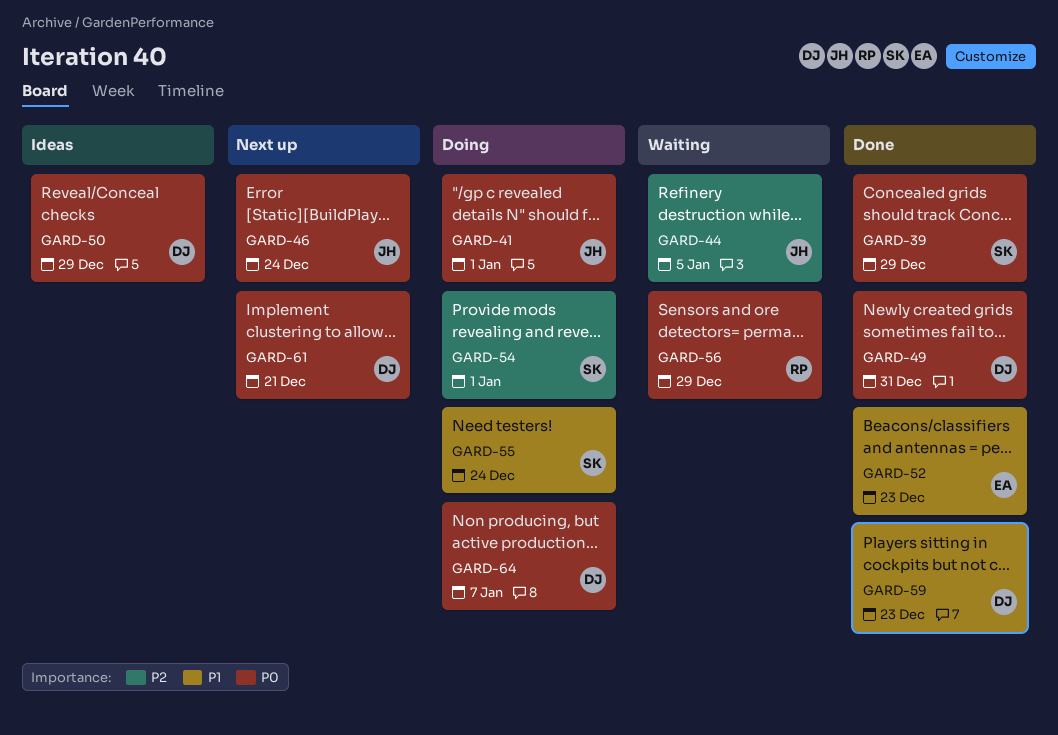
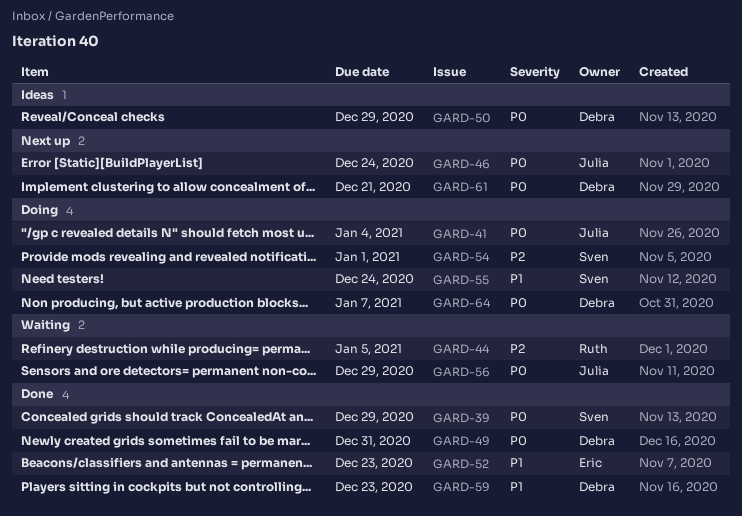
GARD-41, due: Jan 1 -> Jan 4
GARD-44, owner: Julia -> Ruth
GARD-56, owner: Ruth -> Julia

